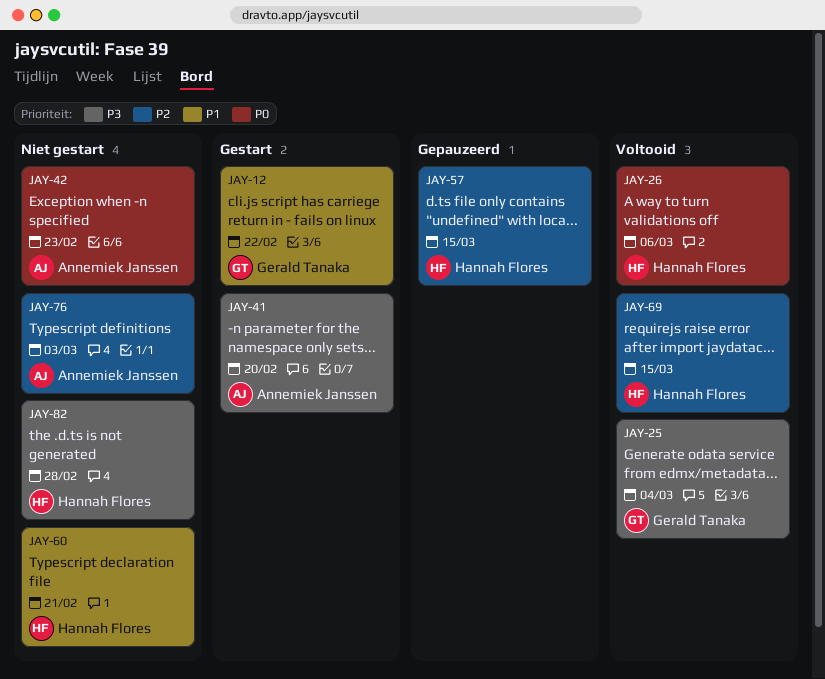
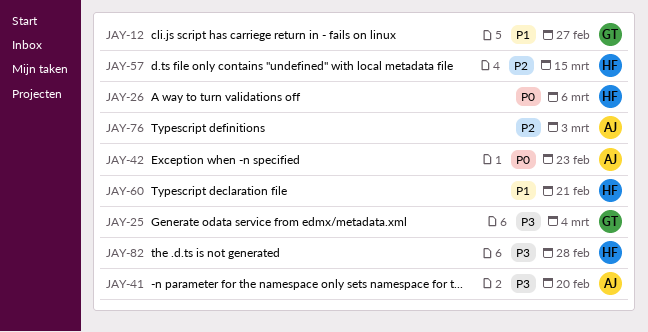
JAY-12, due: Feb 22 -> Feb 27
JAY-69: present -> none

